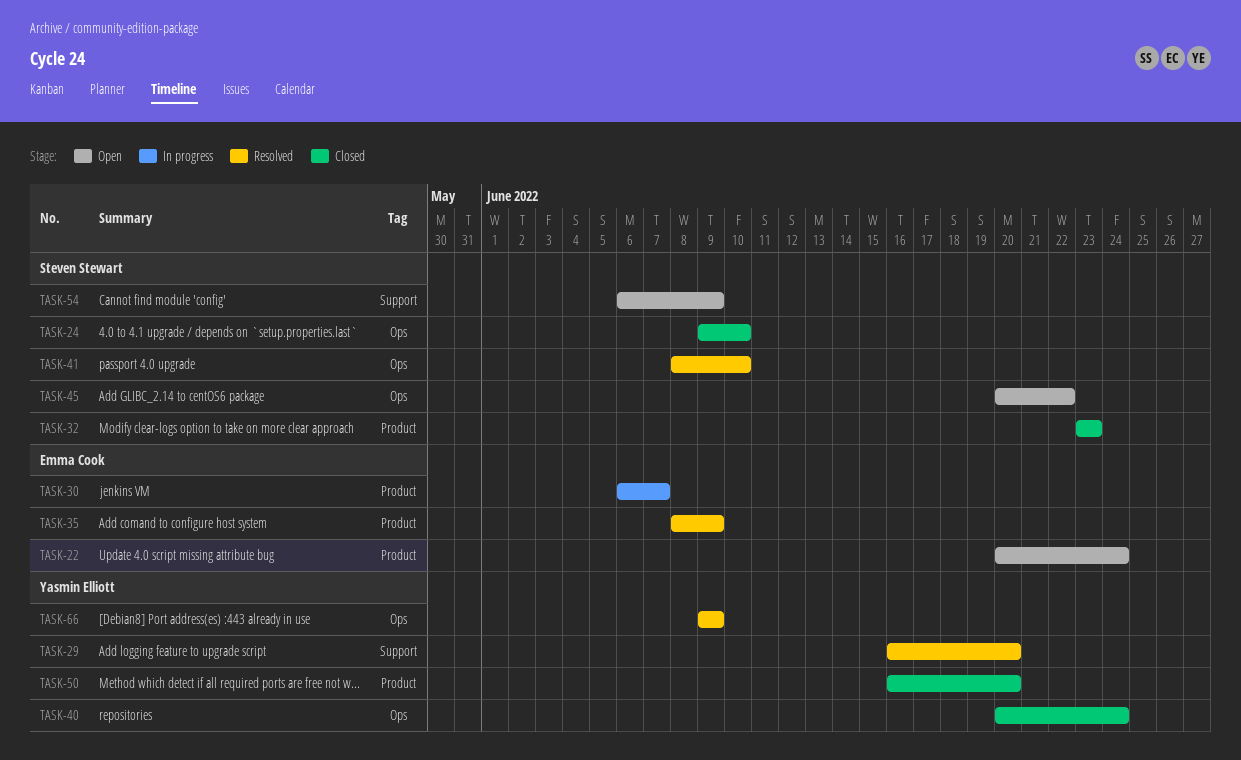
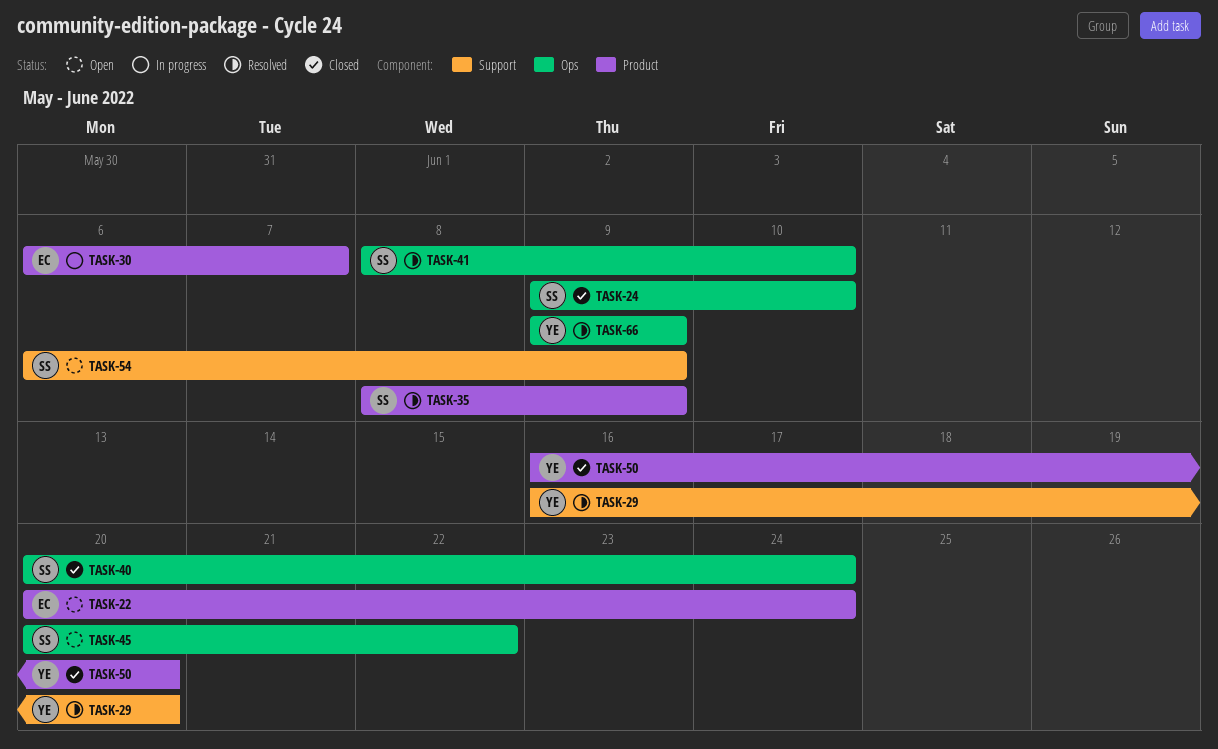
TASK-32: present -> none
TASK-35, owner: Emma Cook -> Steven Stewart
TASK-40, owner: Yasmin Elliott -> Steven Stewart

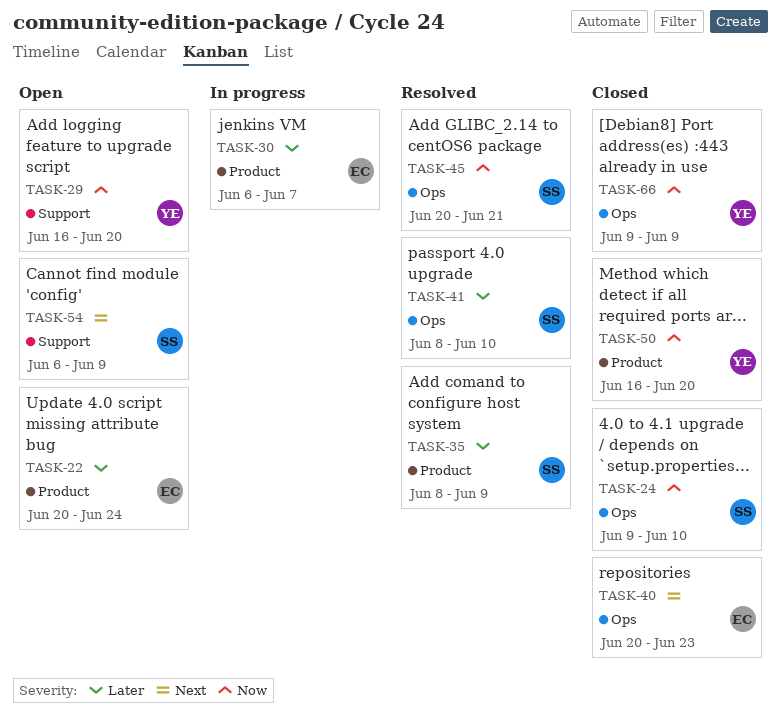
TASK-29, status: Resolved -> Open
TASK-40, owner: SS -> EC
TASK-40, due: Jun 24 -> Jun 23
TASK-45, status: Open -> Resolved
TASK-45, due: Jun 22 -> Jun 21
TASK-66, status: Resolved -> Closed

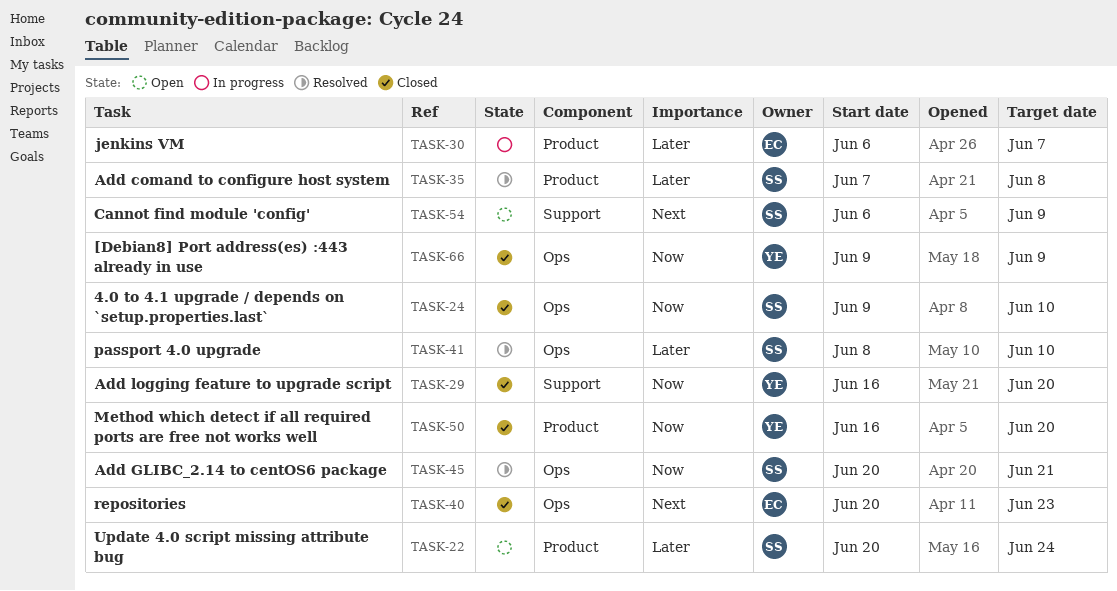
TASK-22, owner: EC -> SS
TASK-29, status: Open -> Closed
TASK-35, start: Jun 8 -> Jun 7
TASK-35, due: Jun 9 -> Jun 8

